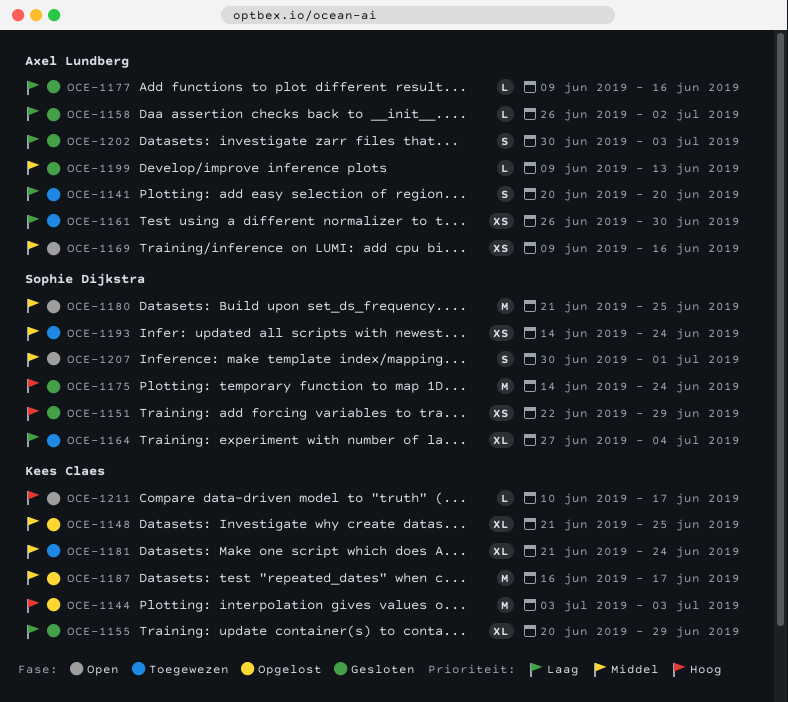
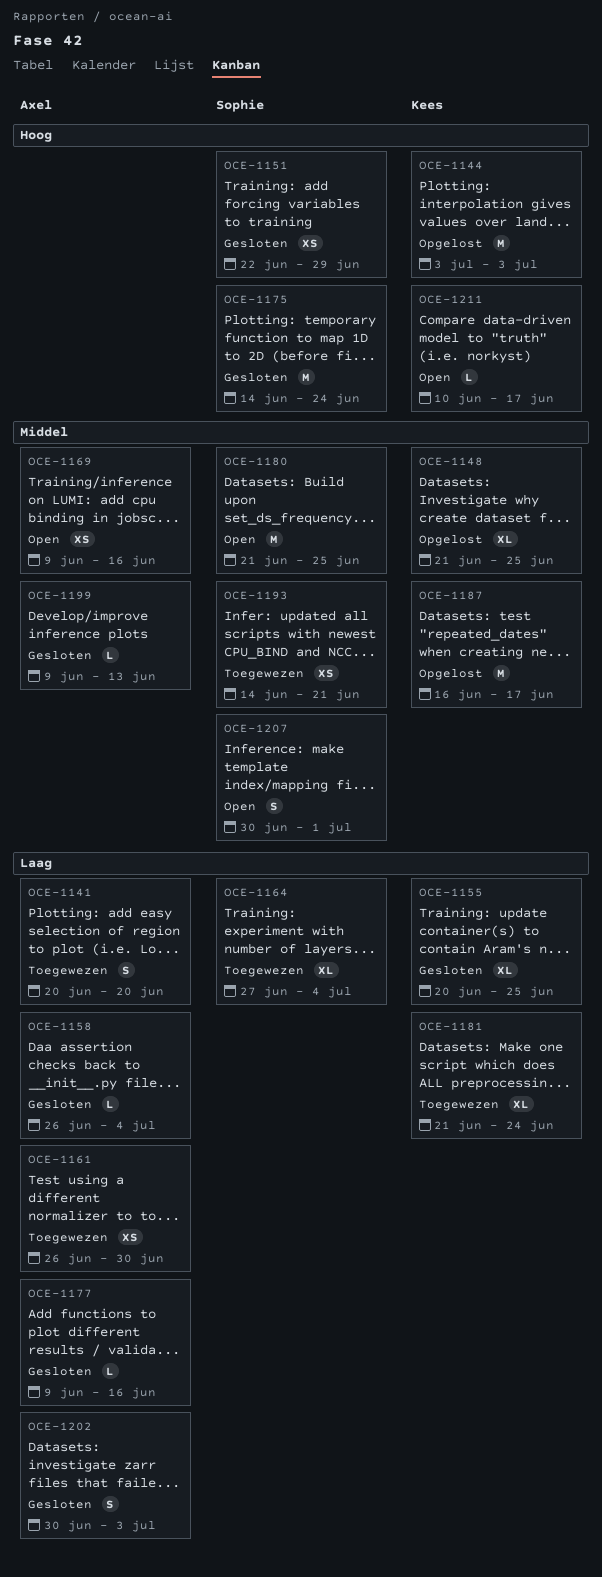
OCE-1155, due: Jun 29 -> Jun 25
OCE-1158, due: Jul 2 -> Jul 4
OCE-1181, priority: Middel -> Laag
OCE-1193, due: Jun 24 -> Jun 21

